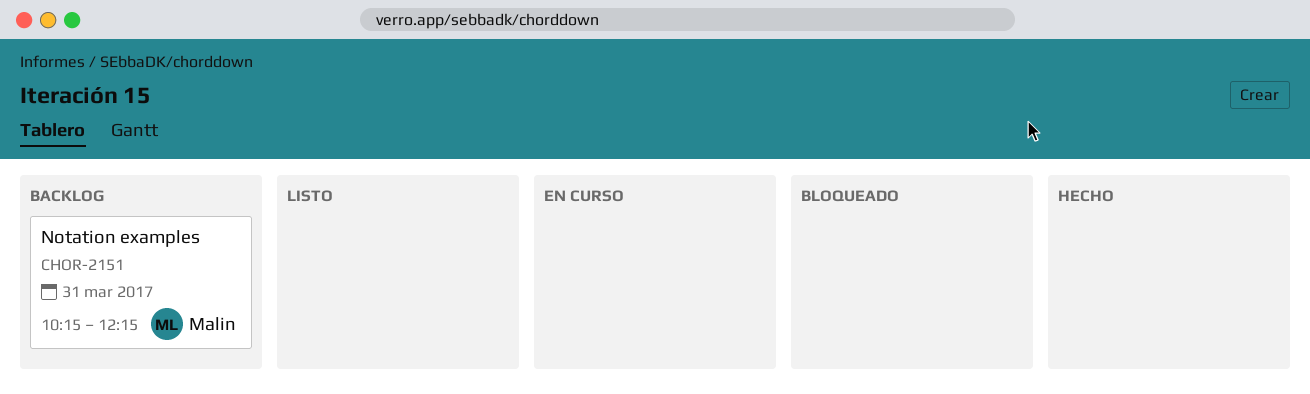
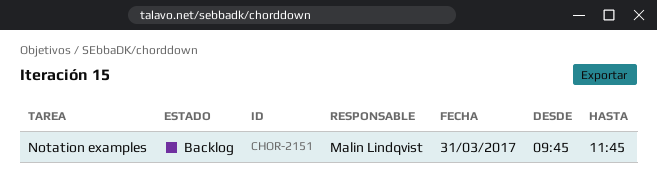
CHOR-2151, begins: 10:15 -> 09:45
CHOR-2151, ends: 12:15 -> 11:45

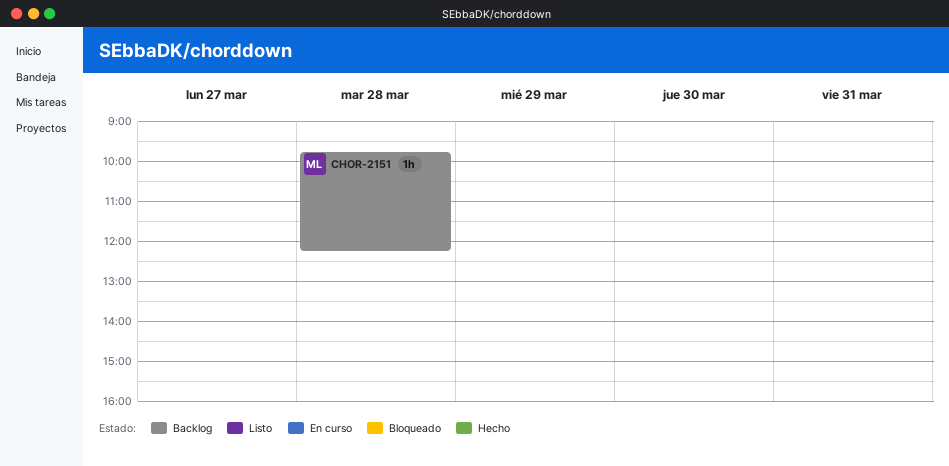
CHOR-2151, day: Mar 31 -> Mar 28
CHOR-2151, ends: 11:45 -> 12:15

